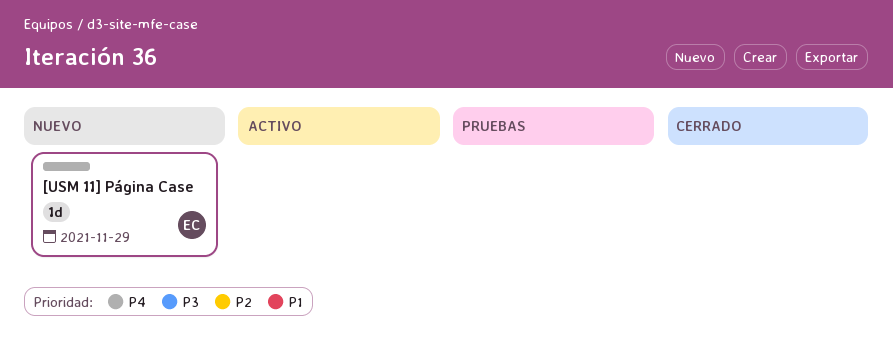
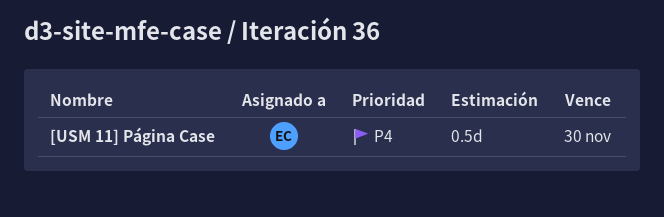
[USM 11] Página Case, estimate: 1d -> 0.5d
[USM 11] Página Case, due: Nov 29 -> Nov 30

